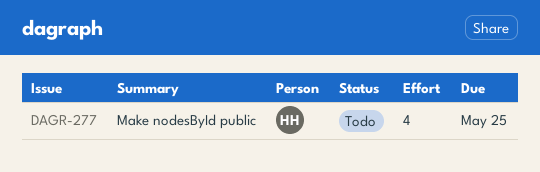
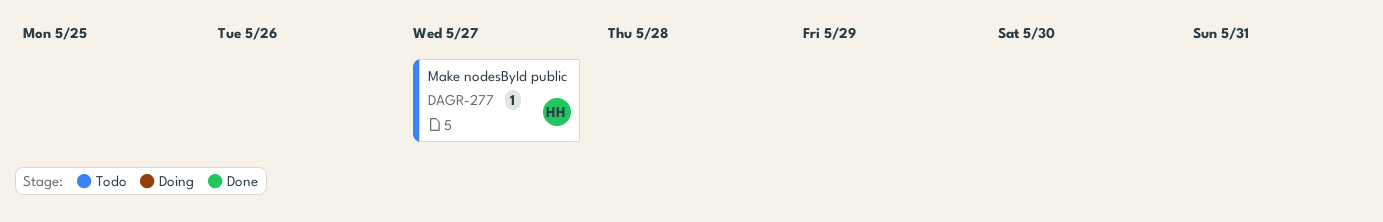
DAGR-277, estimate: 4 -> 1
DAGR-277, due: May 25 -> May 27

